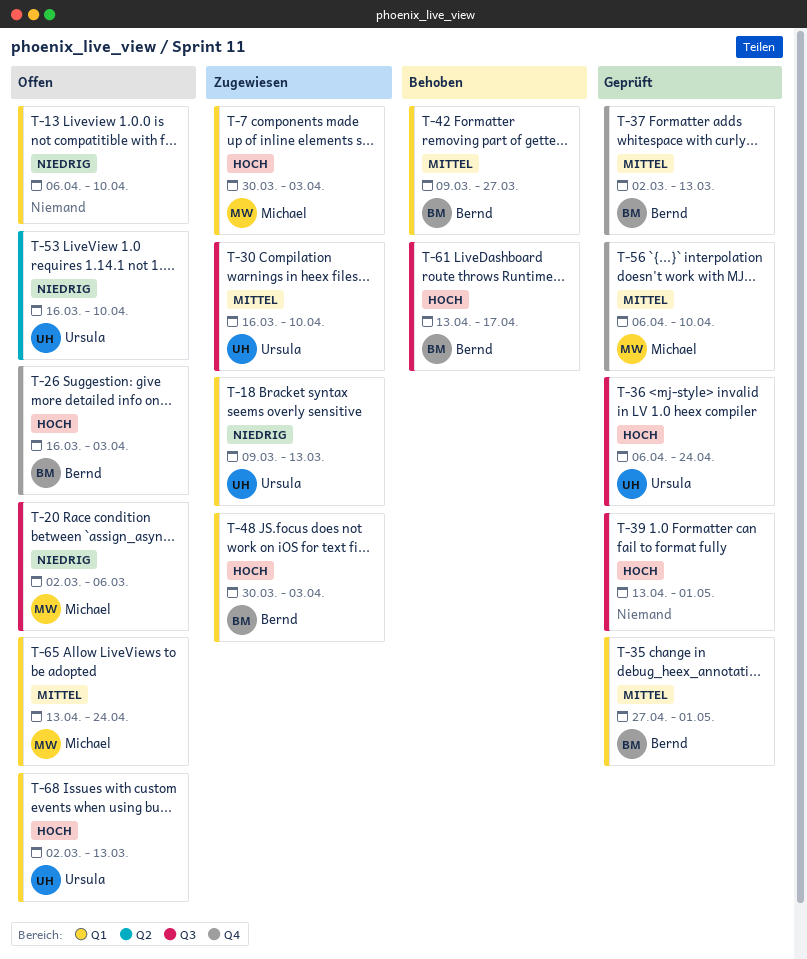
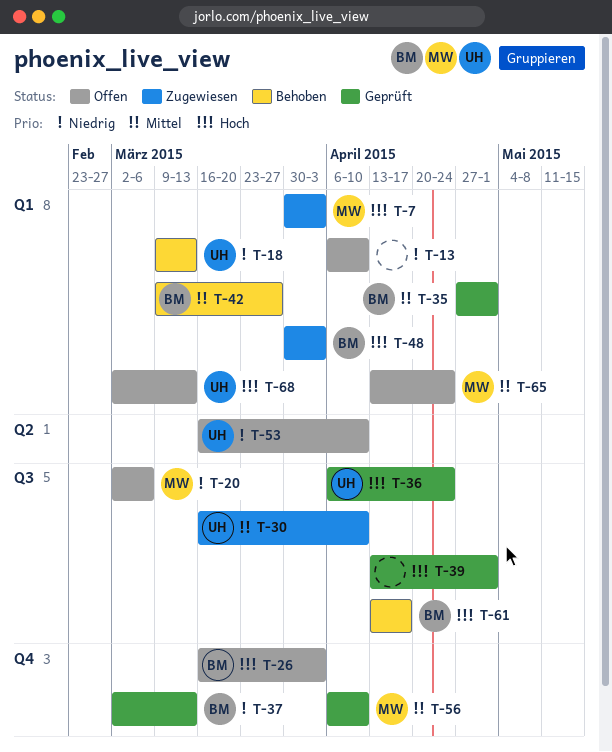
T-18, status: Zugewiesen -> Behoben
T-37, priority: Mittel -> Niedrig

